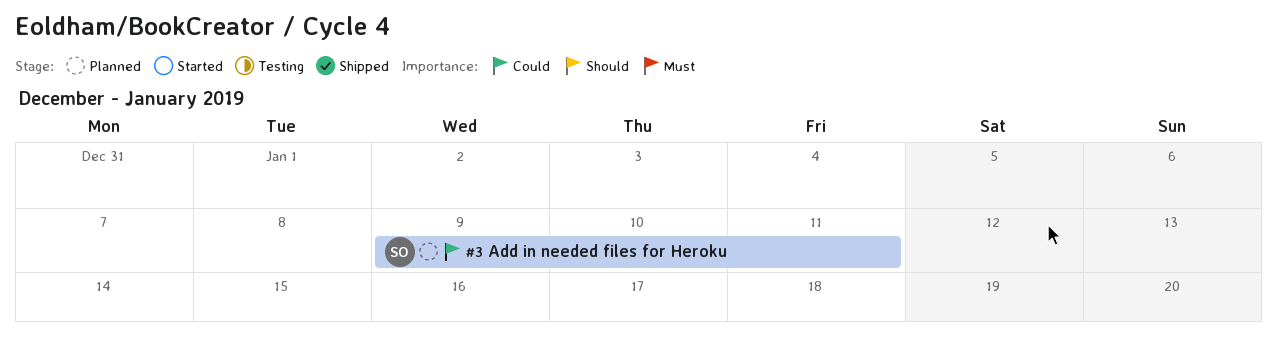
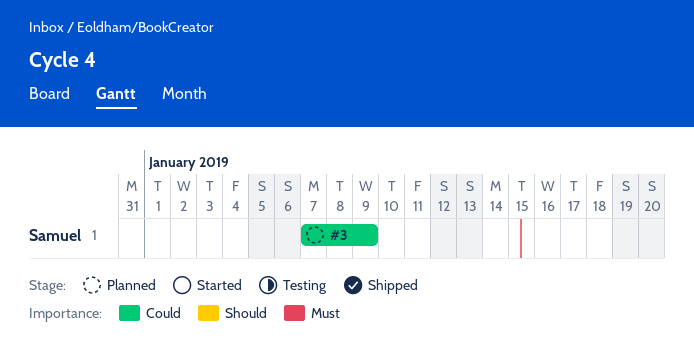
#3, start: Jan 9 -> Jan 7
#3, due: Jan 11 -> Jan 9

